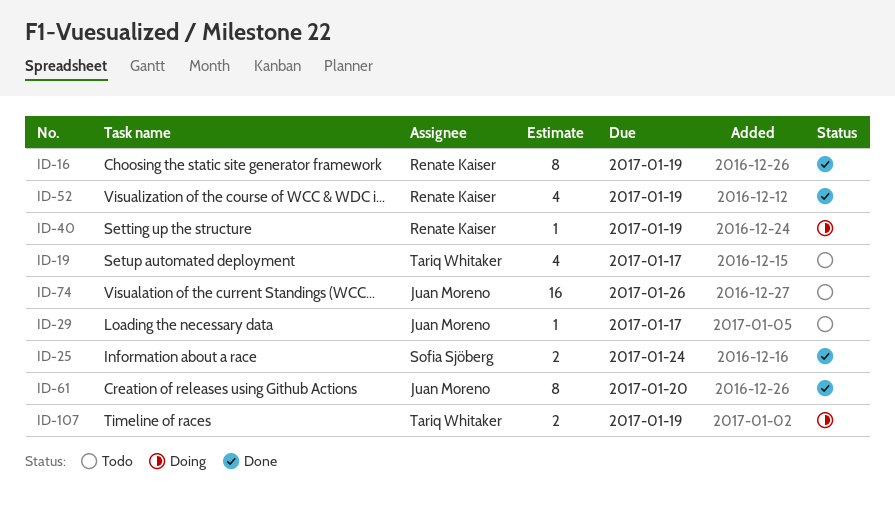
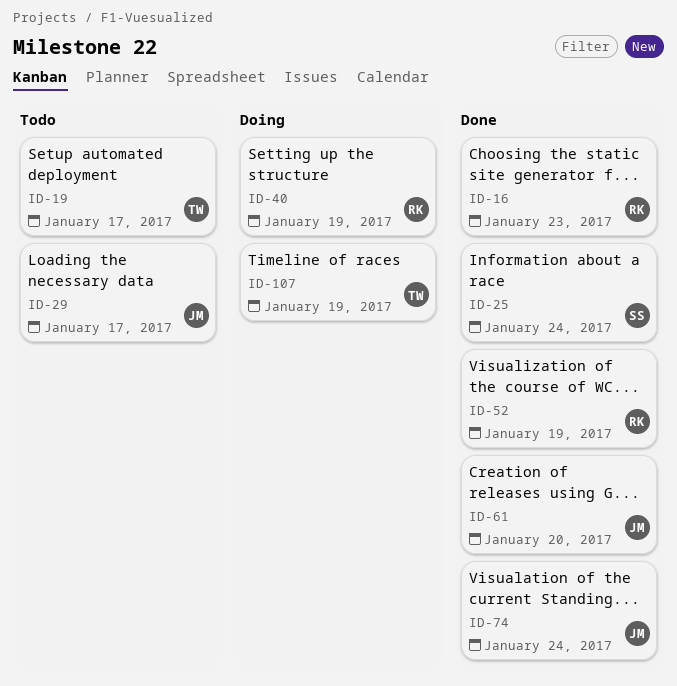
ID-16, due: Jan 19 -> Jan 23
ID-74, status: Todo -> Done
ID-74, due: Jan 26 -> Jan 24

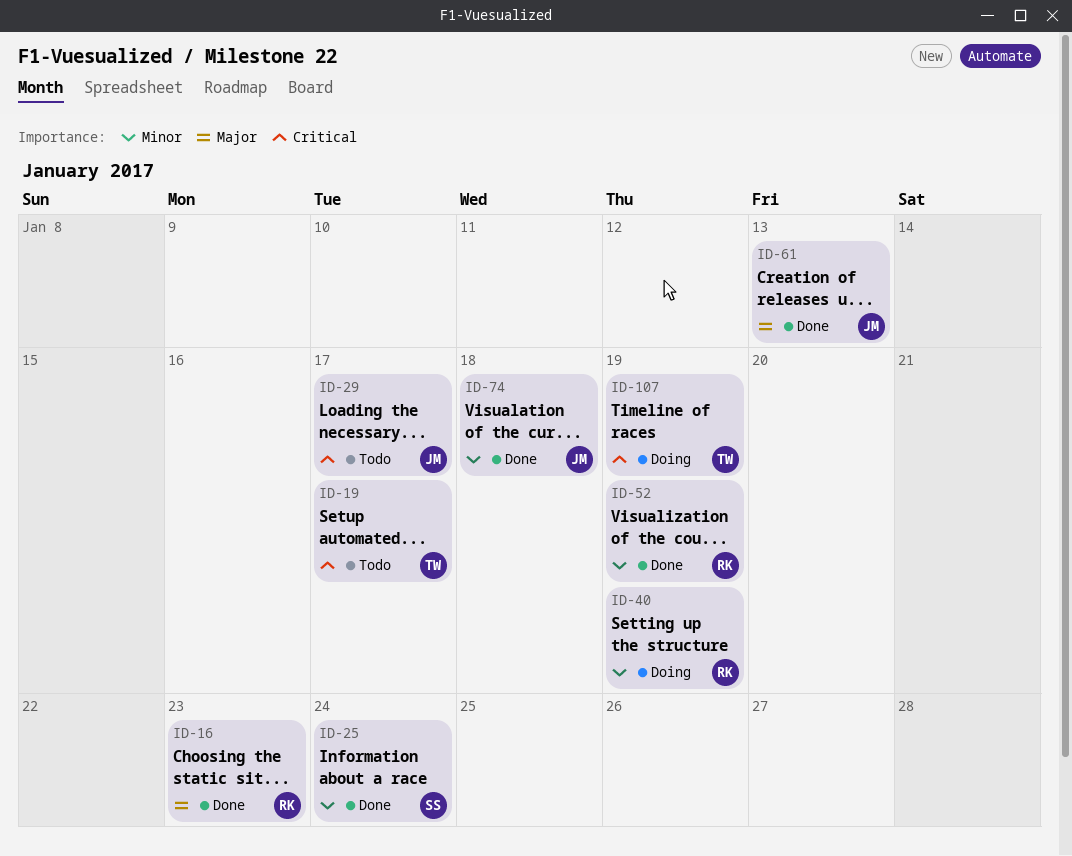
ID-61, due: Jan 20 -> Jan 13
ID-74, due: Jan 24 -> Jan 18

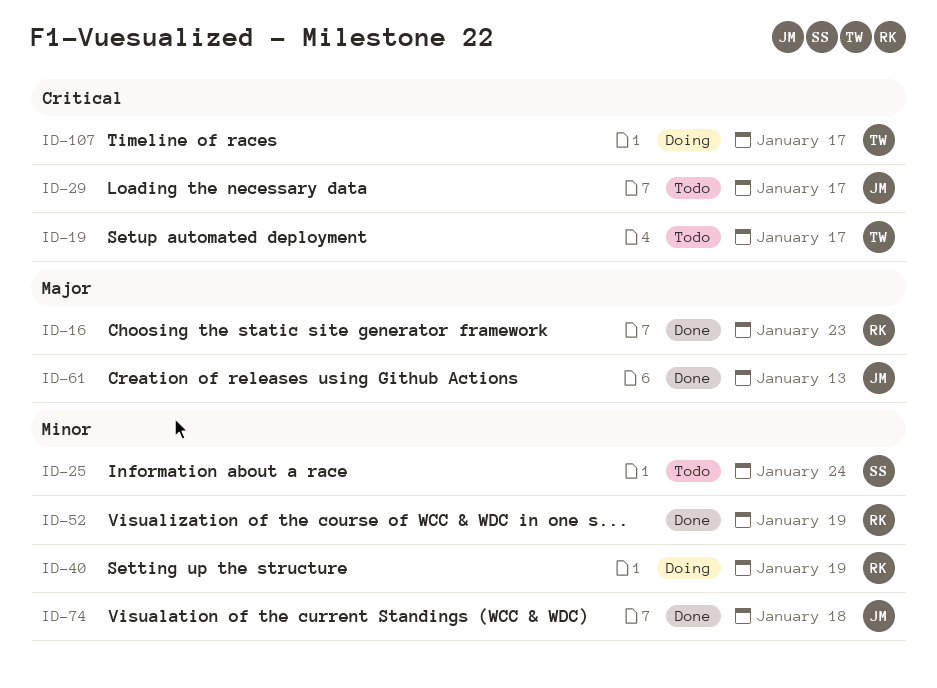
ID-25, status: Done -> Todo
ID-107, due: Jan 19 -> Jan 17

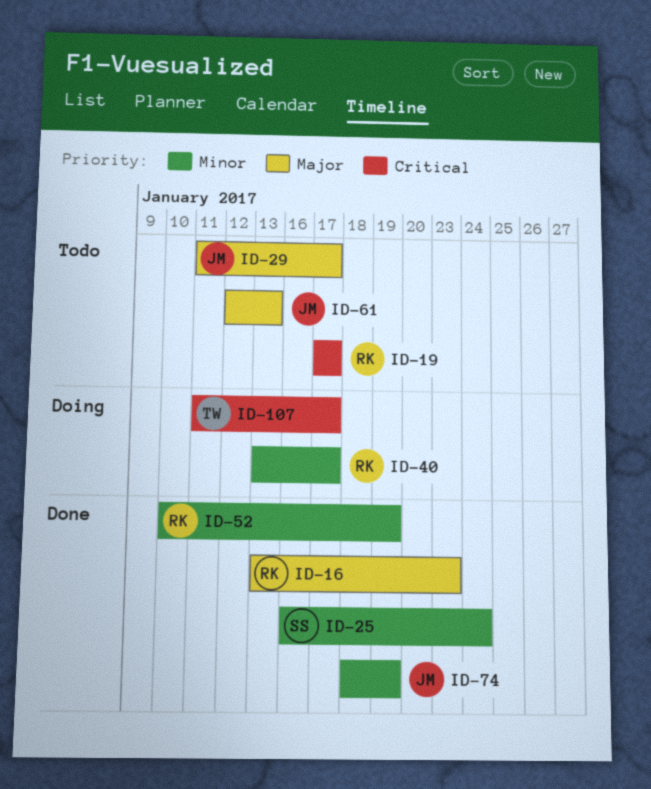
ID-19, owner: TW -> RK
ID-25, status: Todo -> Done
ID-29, priority: Critical -> Major
ID-40, due: Jan 19 -> Jan 17
ID-61, status: Done -> Todo
ID-74, due: Jan 18 -> Jan 19

